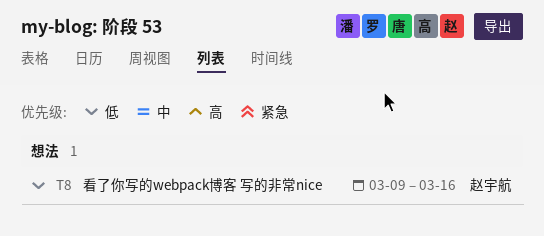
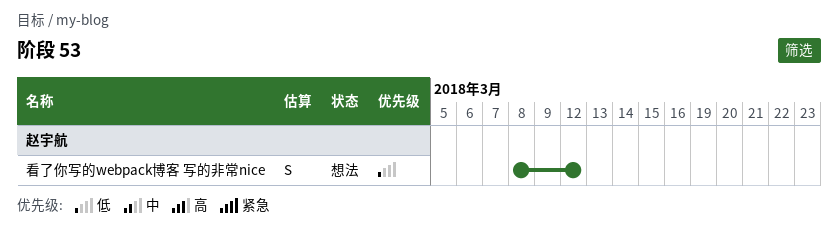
看了你写的webpack博客 写的非常nice, start: Mar 9 -> Mar 8
看了你写的webpack博客 写的非常nice, due: Mar 16 -> Mar 12

